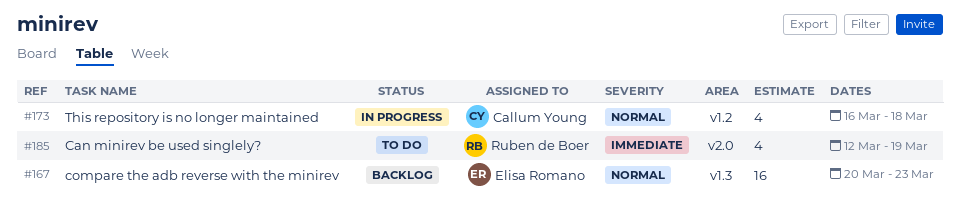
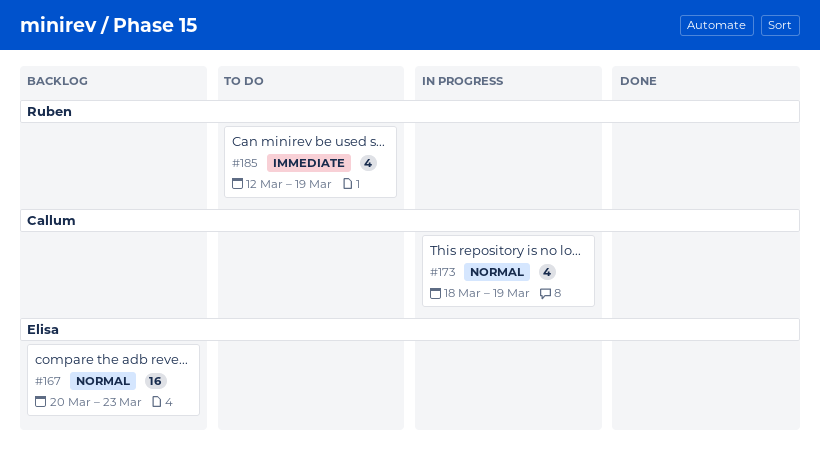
#173, start: Mar 16 -> Mar 18
#173, due: Mar 18 -> Mar 19

